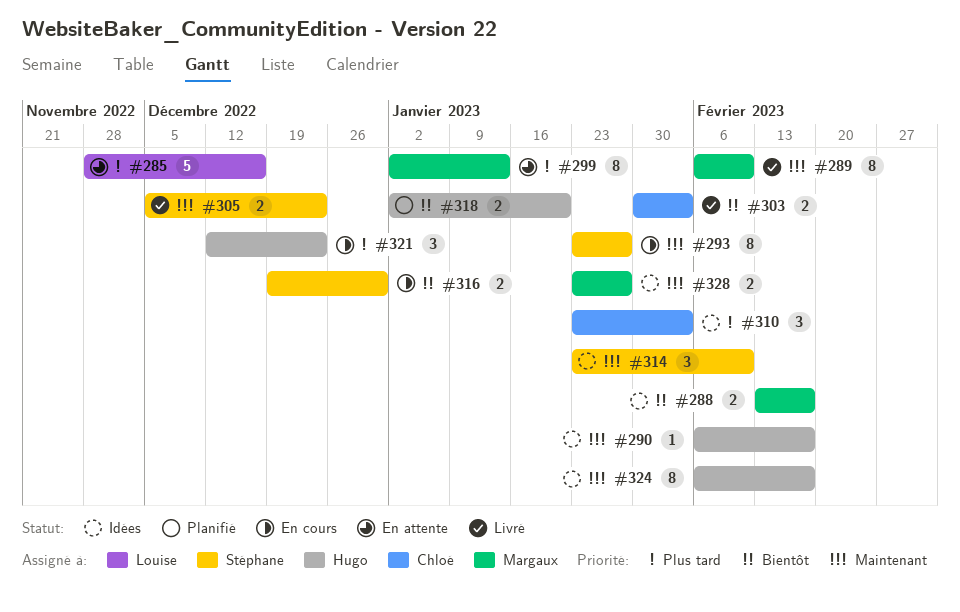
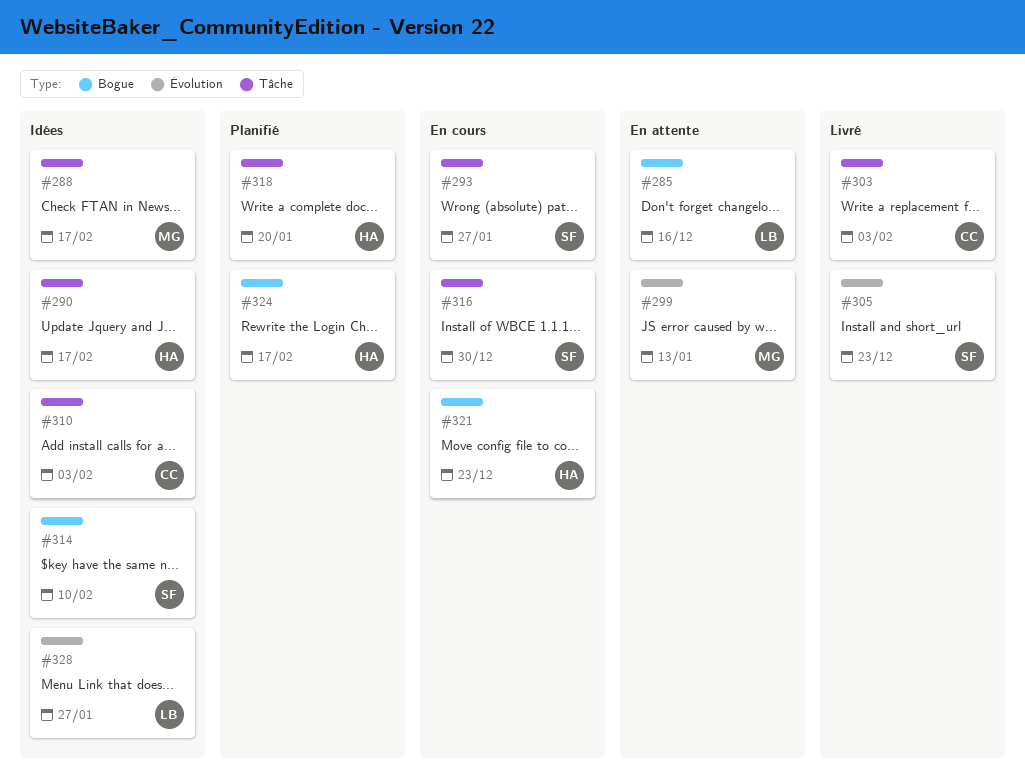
#289: present -> none
#324, status: Idées -> Planifié
#328, owner: Margaux -> Louise

